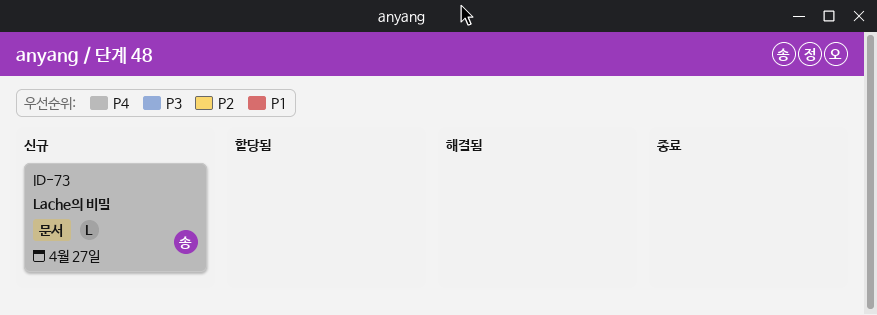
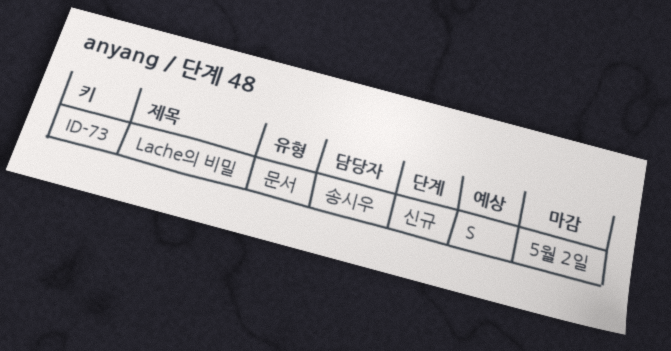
ID-73, estimate: L -> S
ID-73, due: Apr 27 -> May 2

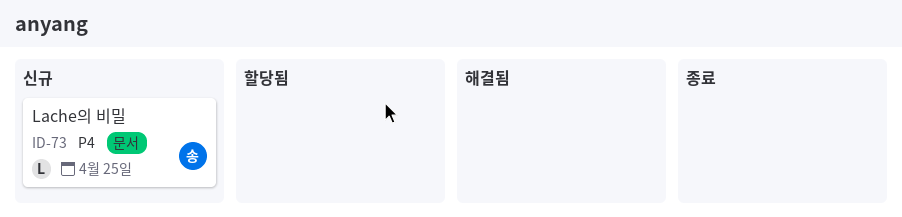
ID-73, estimate: S -> L
ID-73, due: May 2 -> Apr 25

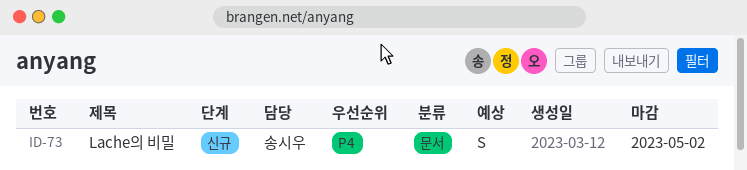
ID-73, estimate: L -> S
ID-73, due: Apr 25 -> May 2

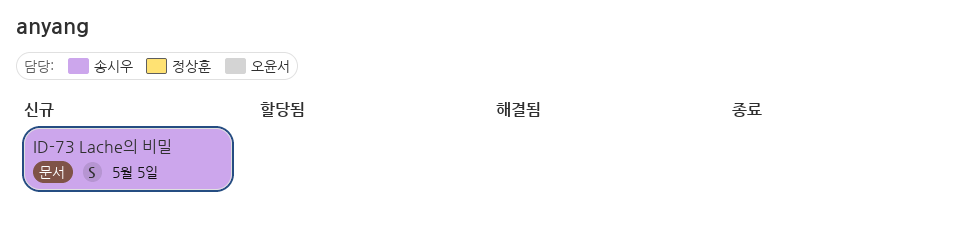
ID-73, due: May 2 -> May 5

